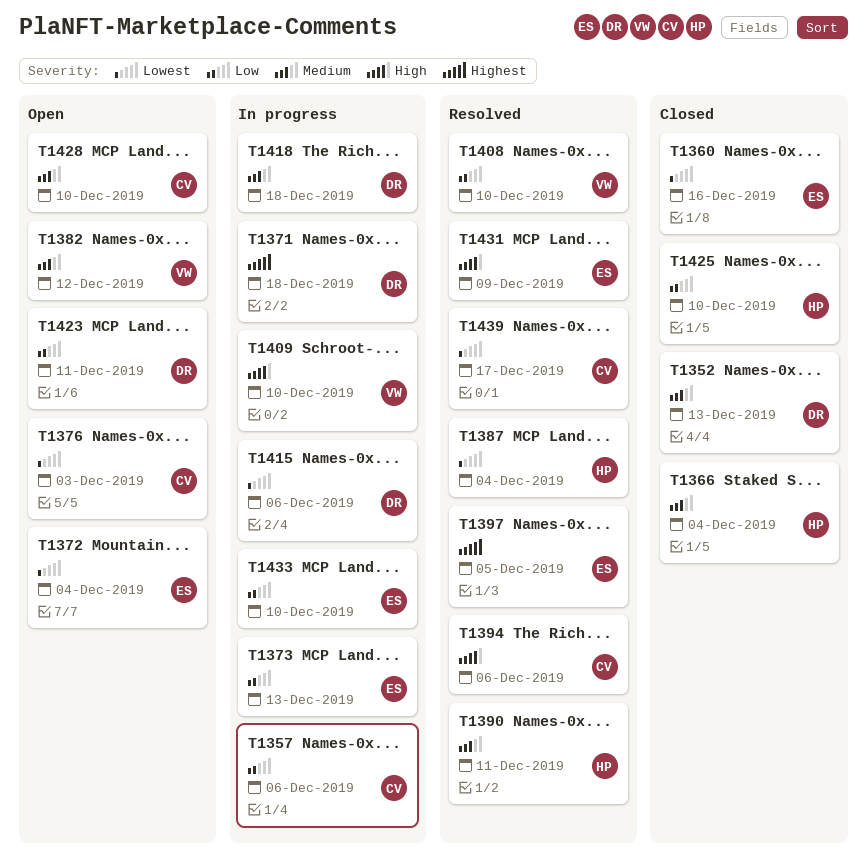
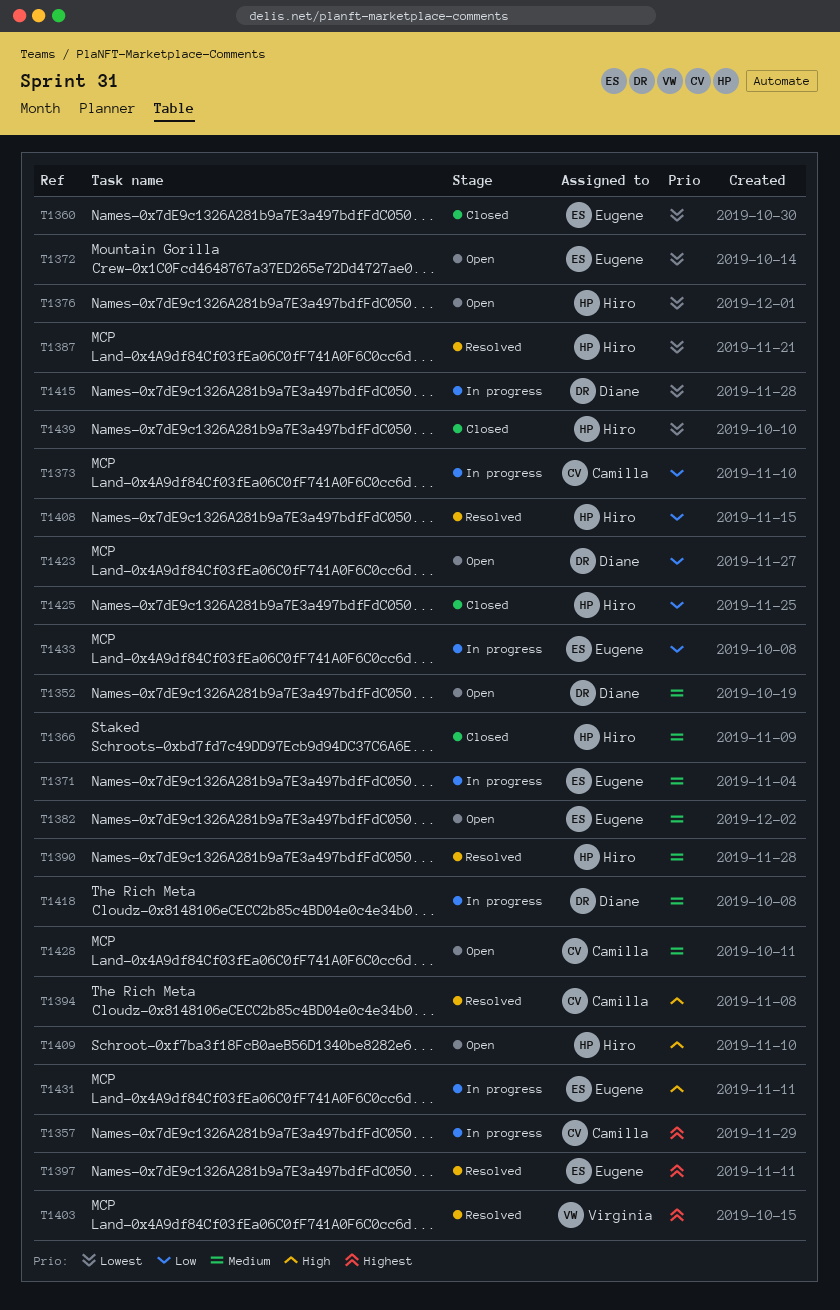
T1352, status: Closed -> Open
T1357, priority: Low -> Highest
T1371, owner: Diane -> Eugene
T1371, priority: Highest -> Medium
T1373, owner: Eugene -> Camilla
T1376, owner: Camilla -> Hiro
T1382, owner: Virginia -> Eugene
T1403: none -> present
T1408, owner: Virginia -> Hiro
T1409, status: In progress -> Open
T1409, owner: Virginia -> Hiro
T1431, status: Resolved -> In progress
T1439, status: Resolved -> Closed
T1439, owner: Camilla -> Hiro

